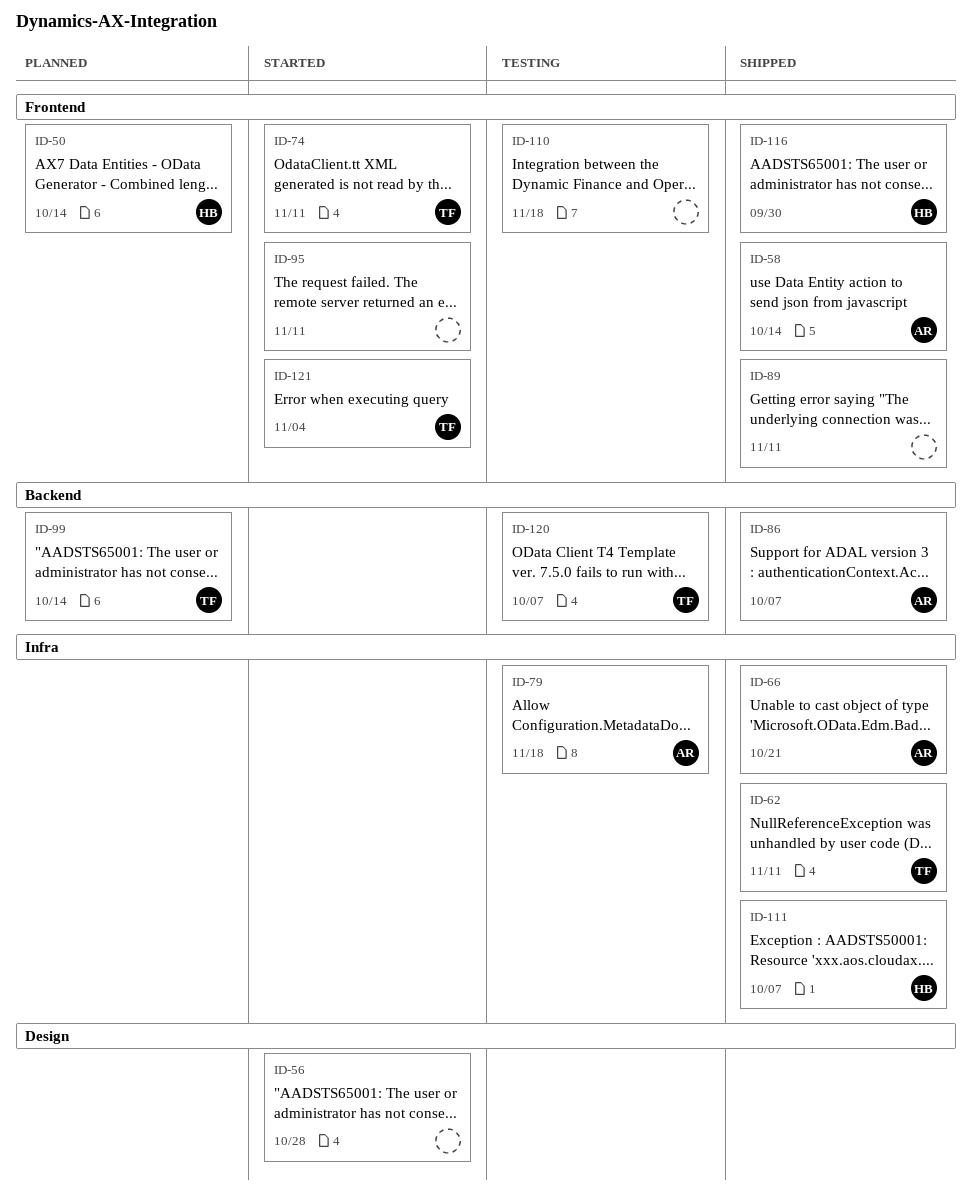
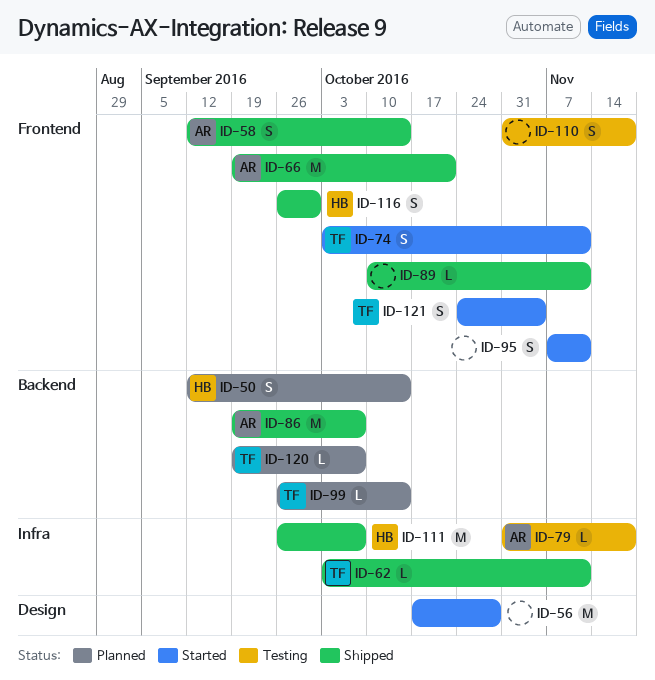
ID-50, label: Frontend -> Backend
ID-66, label: Infra -> Frontend
ID-120, status: Testing -> Planned

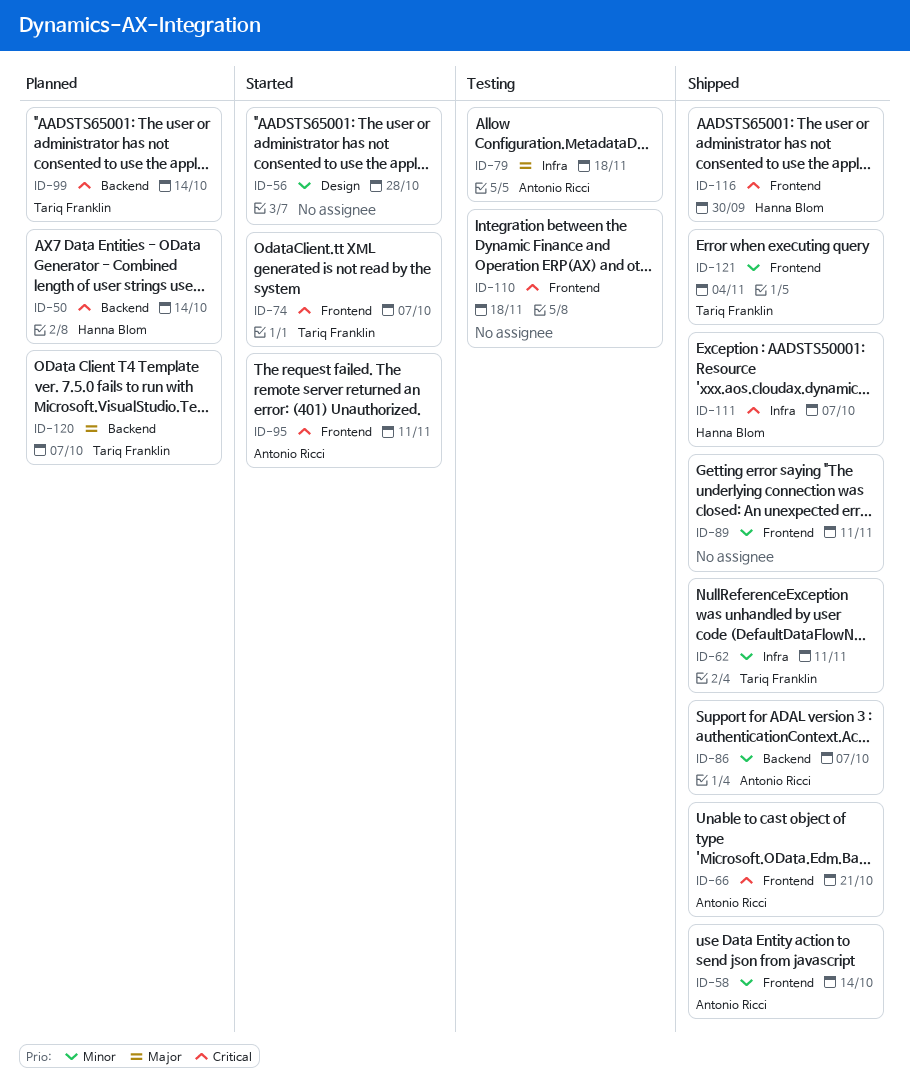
ID-74, due: Nov 11 -> Oct 7
ID-95, owner: none -> Antonio Ricci
ID-121, status: Started -> Shipped

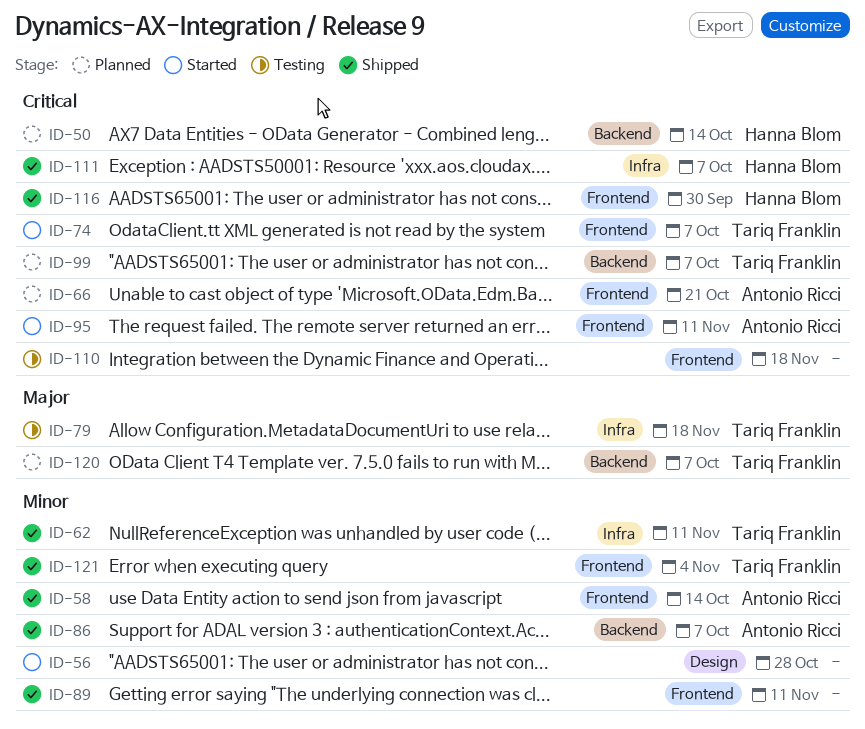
ID-66, status: Shipped -> Planned
ID-79, owner: Antonio Ricci -> Tariq Franklin
ID-99, due: Oct 14 -> Oct 7

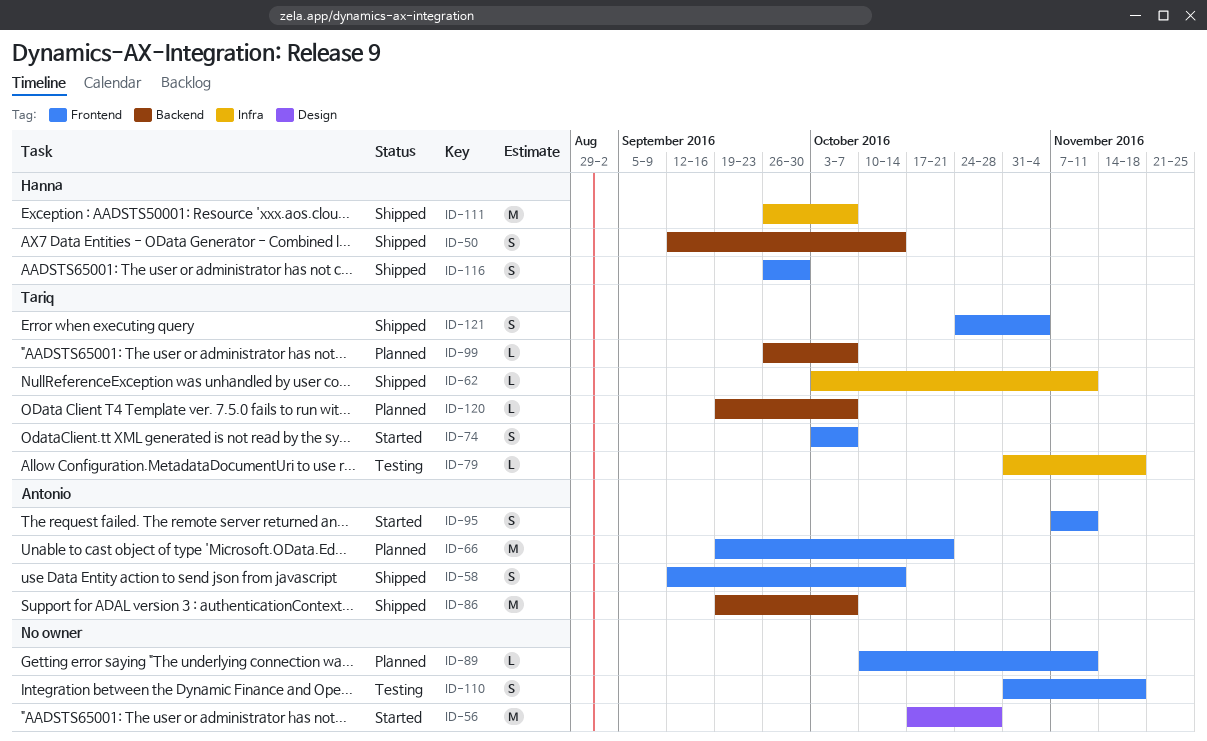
ID-50, status: Planned -> Shipped
ID-89, status: Shipped -> Planned

